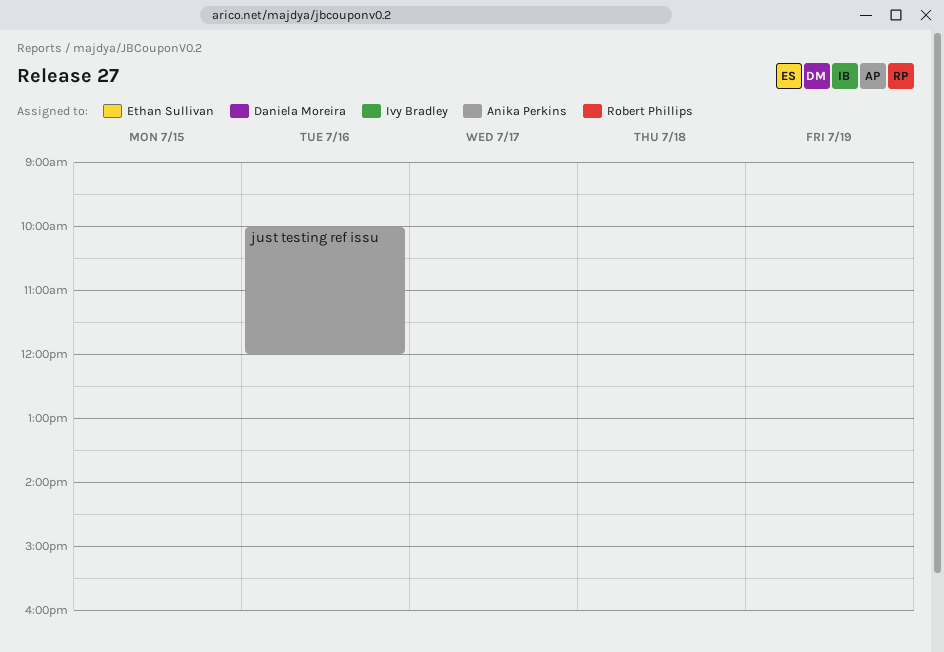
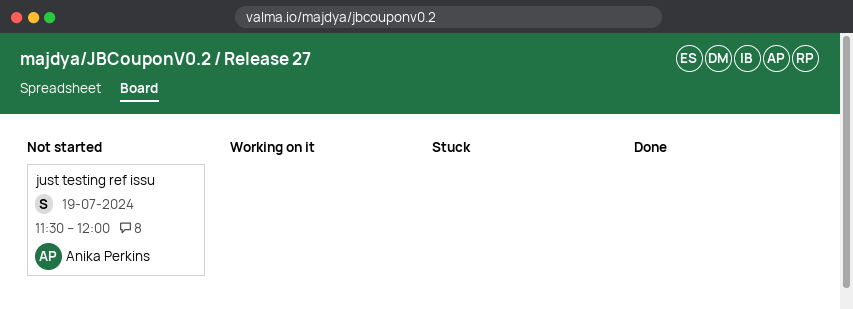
just testing ref issu, day: Jul 16 -> Jul 19
just testing ref issu, begins: 10:00 -> 11:30

